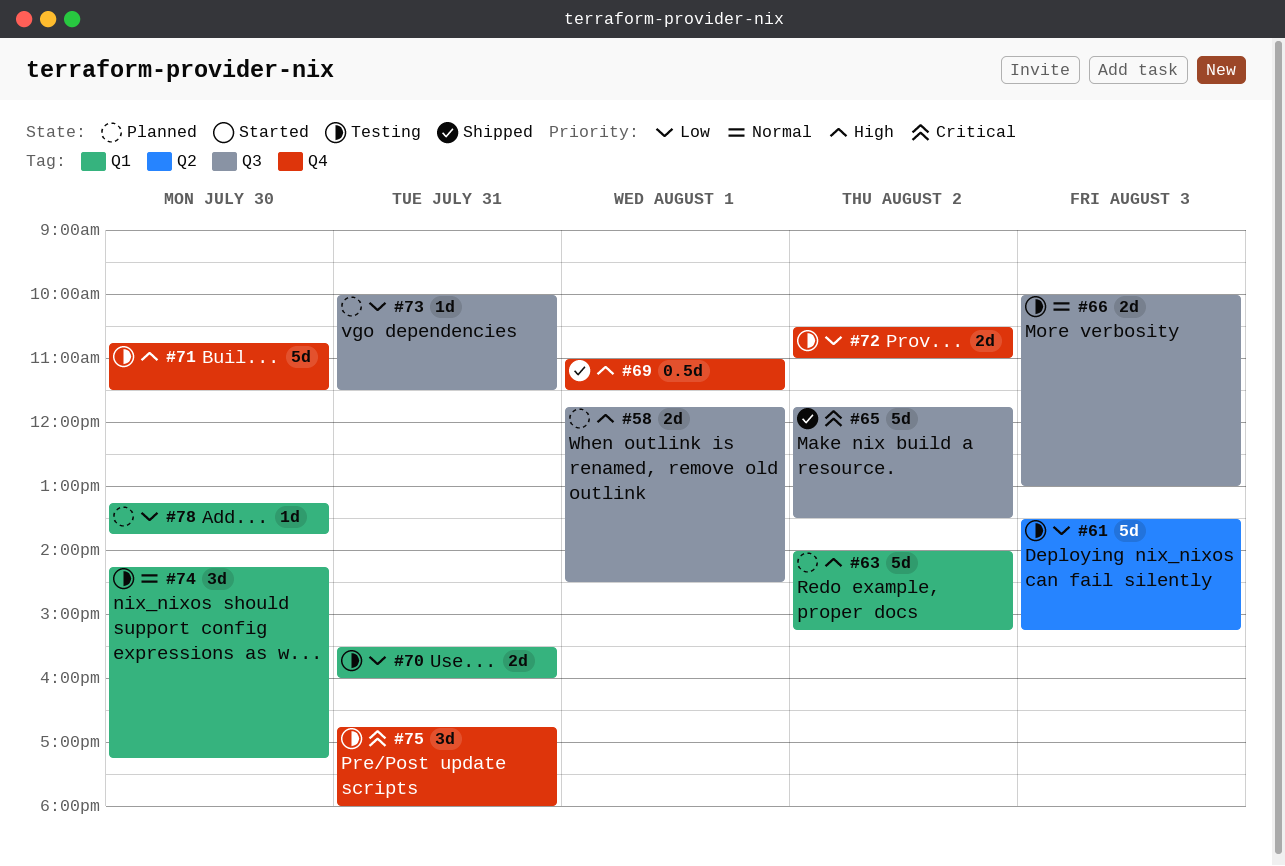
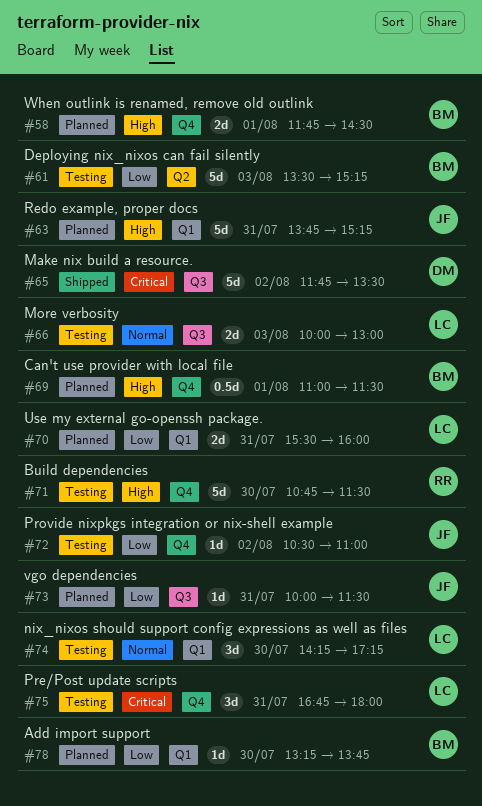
#58, label: Q3 -> Q4
#63, day: Aug 2 -> Jul 31
#63, begins: 14:00 -> 13:45
#69, status: Shipped -> Planned
#70, status: Testing -> Planned
#72, estimate: 2d -> 1d

